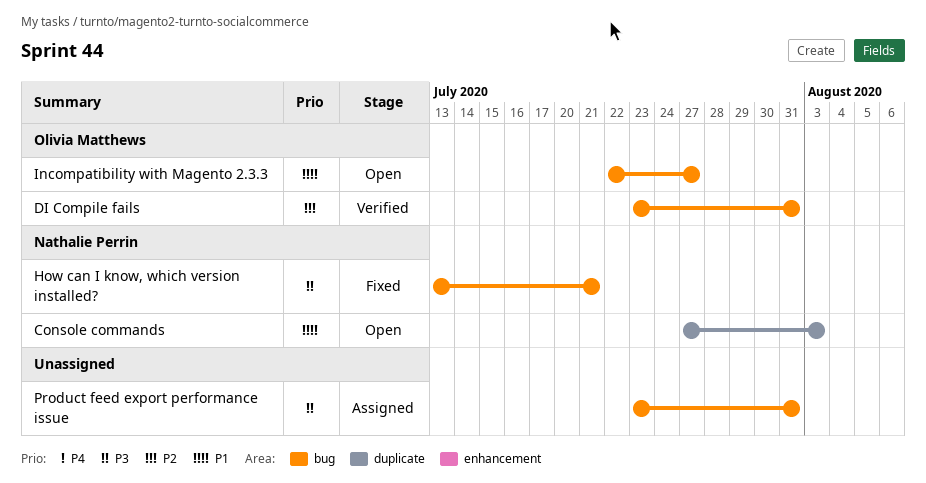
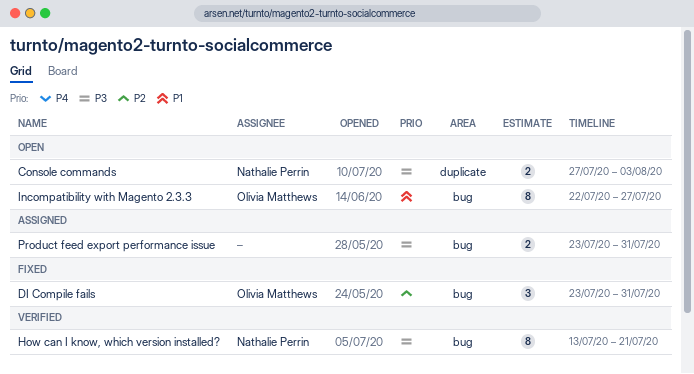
Console commands, priority: P1 -> P3
DI Compile fails, status: Verified -> Fixed
How can I know, which version installed?, status: Fixed -> Verified

